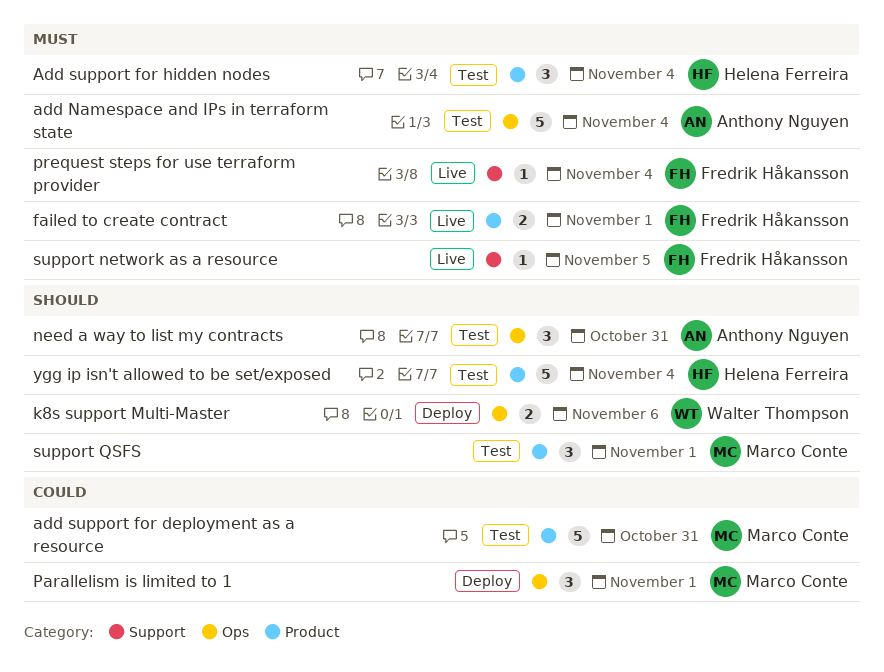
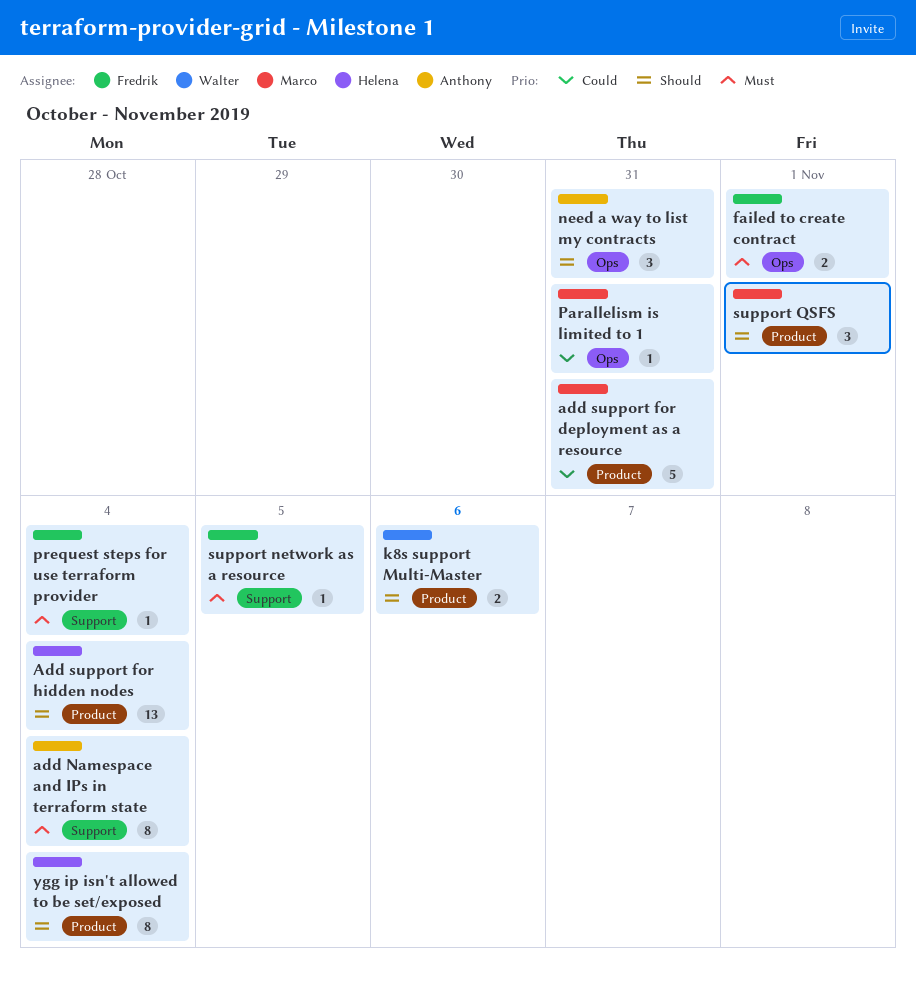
add Namespace and IPs in terraform state, label: Ops -> Support
add Namespace and IPs in terraform state, estimate: 5 -> 8
Add support for hidden nodes, priority: Must -> Should
Add support for hidden nodes, estimate: 3 -> 13
failed to create contract, label: Product -> Ops
k8s support Multi-Master, label: Ops -> Product
Parallelism is limited to 1, estimate: 3 -> 1
Parallelism is limited to 1, due: Nov 1 -> Oct 31
ygg ip isn't allowed to be set/exposed, estimate: 5 -> 8

